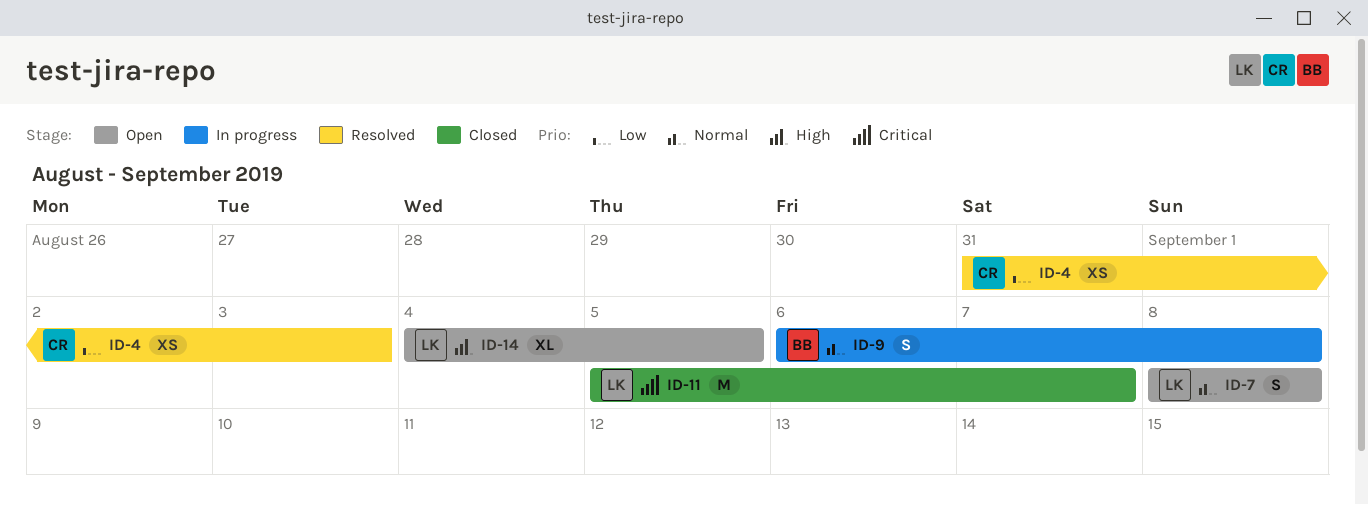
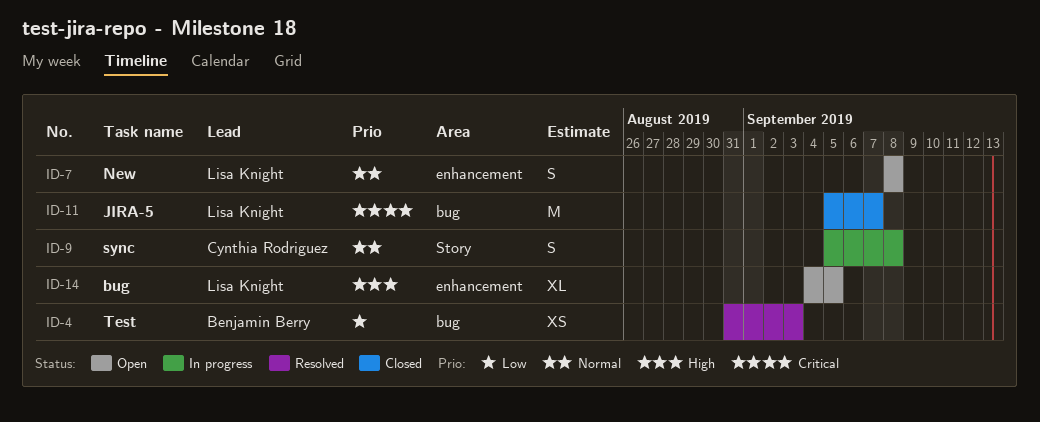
ID-4, owner: Cynthia Rodriguez -> Benjamin Berry
ID-9, owner: Benjamin Berry -> Cynthia Rodriguez
ID-9, start: Sep 6 -> Sep 5

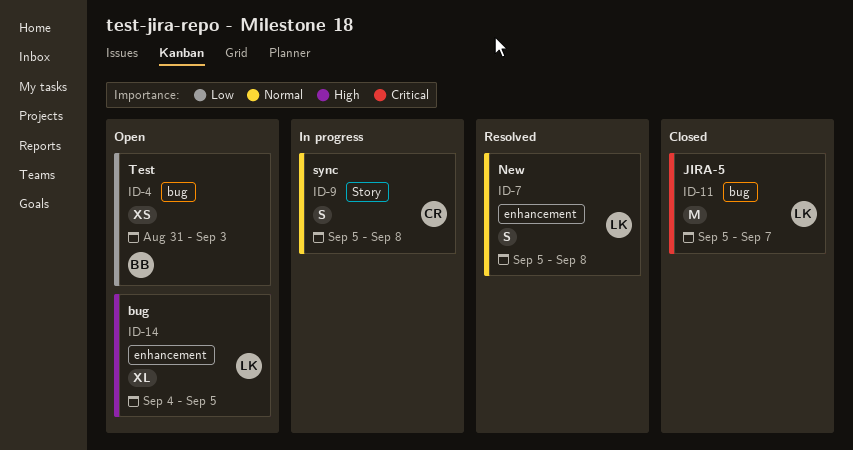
ID-4, status: Resolved -> Open
ID-7, status: Open -> Resolved
ID-7, start: Sep 8 -> Sep 5

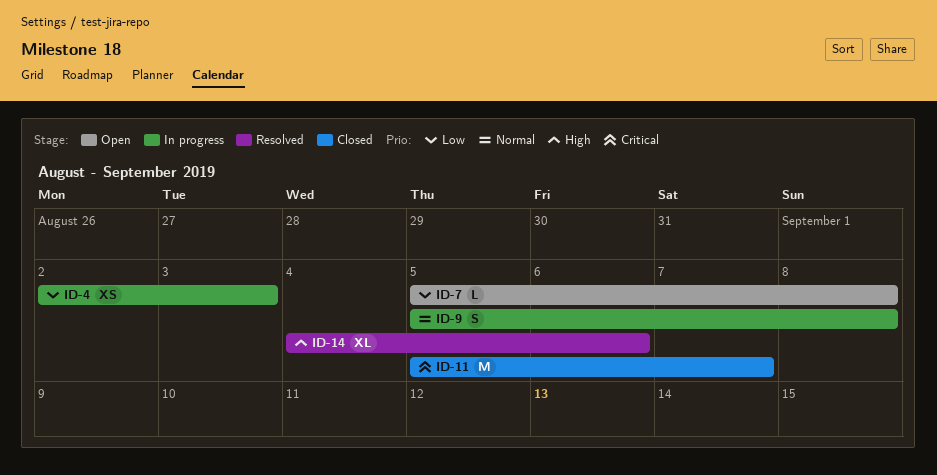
ID-4, status: Open -> In progress
ID-4, start: Aug 31 -> Sep 2
ID-7, status: Resolved -> Open
ID-7, priority: Normal -> Low
ID-7, estimate: S -> L
ID-14, status: Open -> Resolved
ID-14, due: Sep 5 -> Sep 6

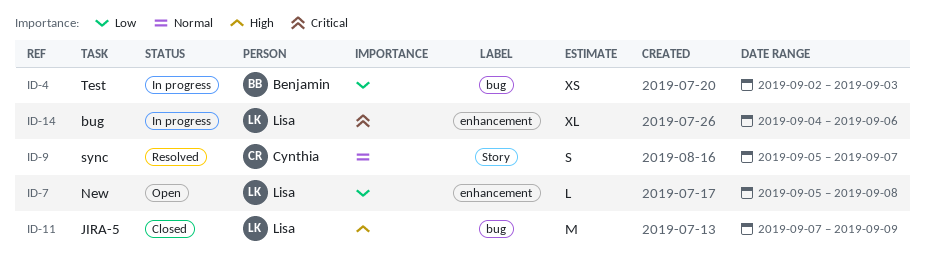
ID-9, status: In progress -> Resolved
ID-9, due: Sep 8 -> Sep 7
ID-11, priority: Critical -> High
ID-11, start: Sep 5 -> Sep 7
ID-11, due: Sep 7 -> Sep 9
ID-14, status: Resolved -> In progress
ID-14, priority: High -> Critical

